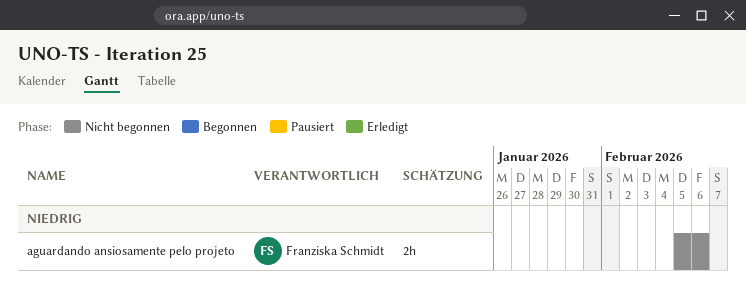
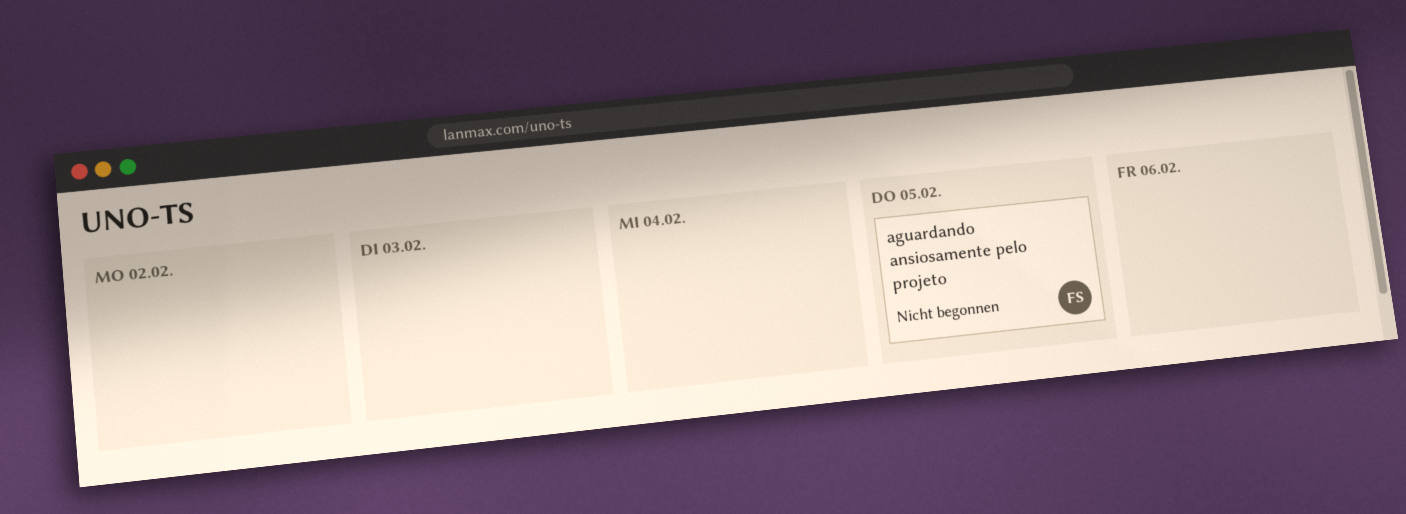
aguardando ansiosamente pelo projeto, due: Feb 6 -> Feb 5

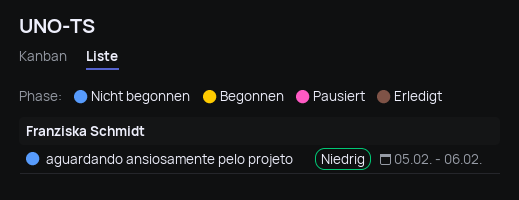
aguardando ansiosamente pelo projeto, due: Feb 5 -> Feb 6

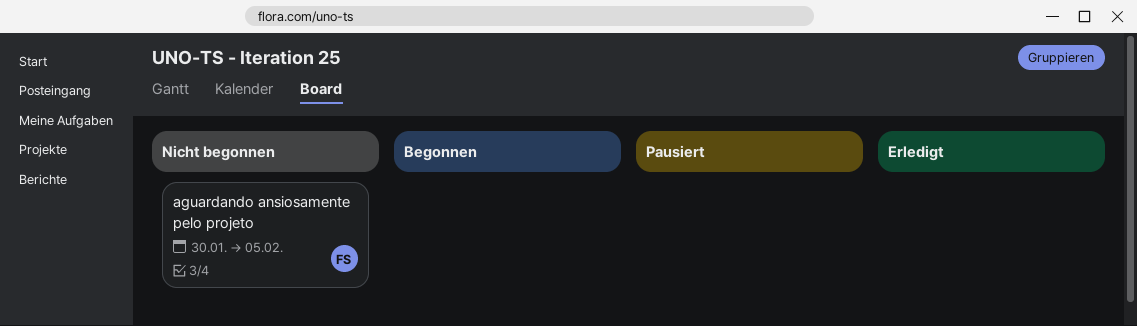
aguardando ansiosamente pelo projeto, start: Feb 5 -> Jan 30
aguardando ansiosamente pelo projeto, due: Feb 6 -> Feb 5

